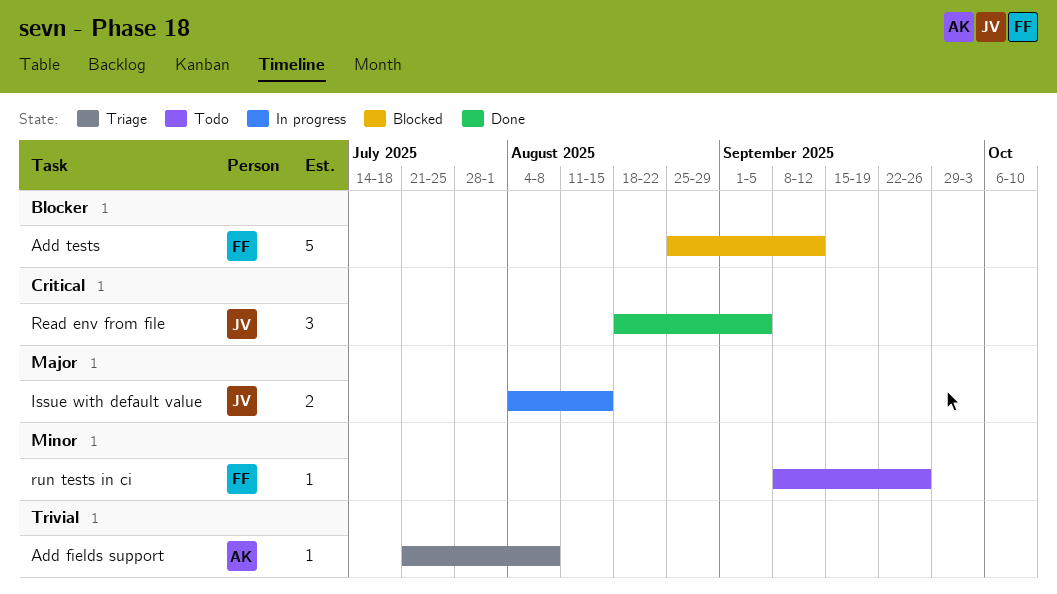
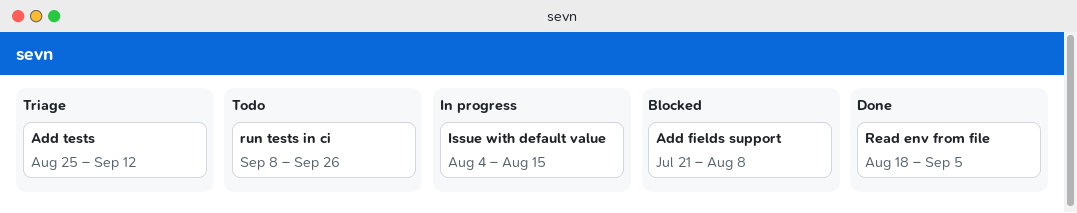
Add fields support, status: Triage -> Blocked
Add tests, status: Blocked -> Triage

